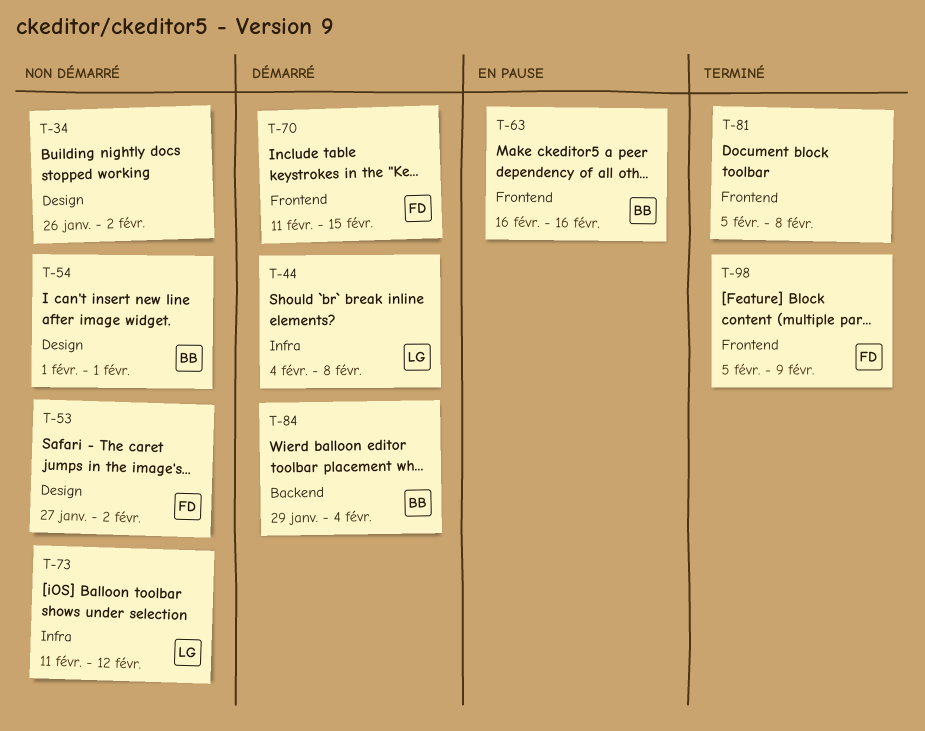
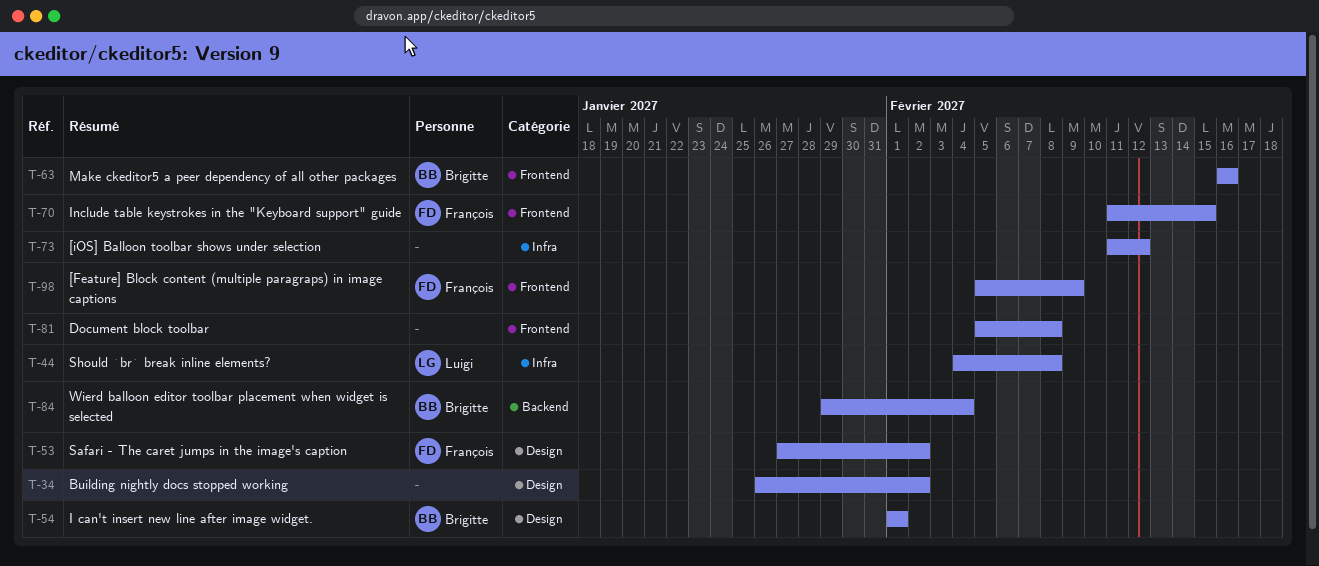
T-73, owner: Luigi -> none

